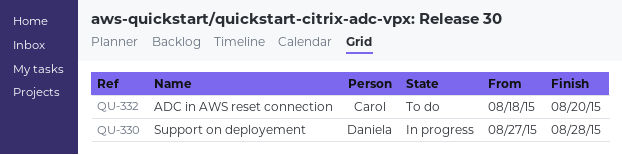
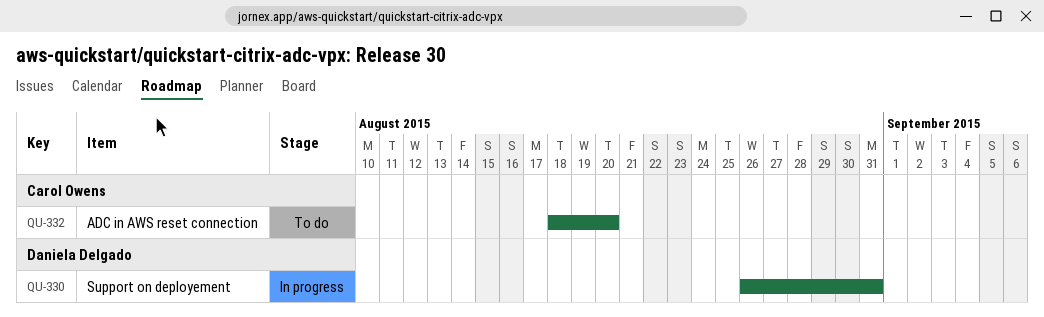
QU-330, start: Aug 27 -> Aug 26
QU-330, due: Aug 28 -> Aug 31

